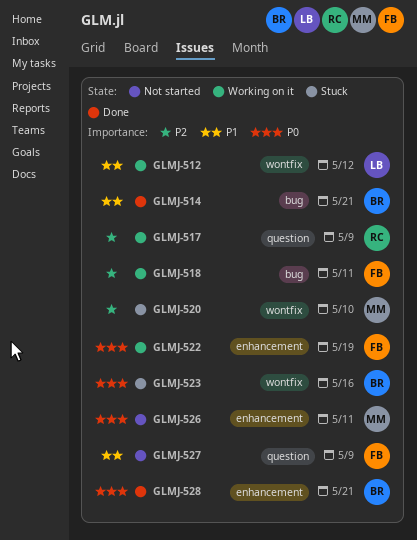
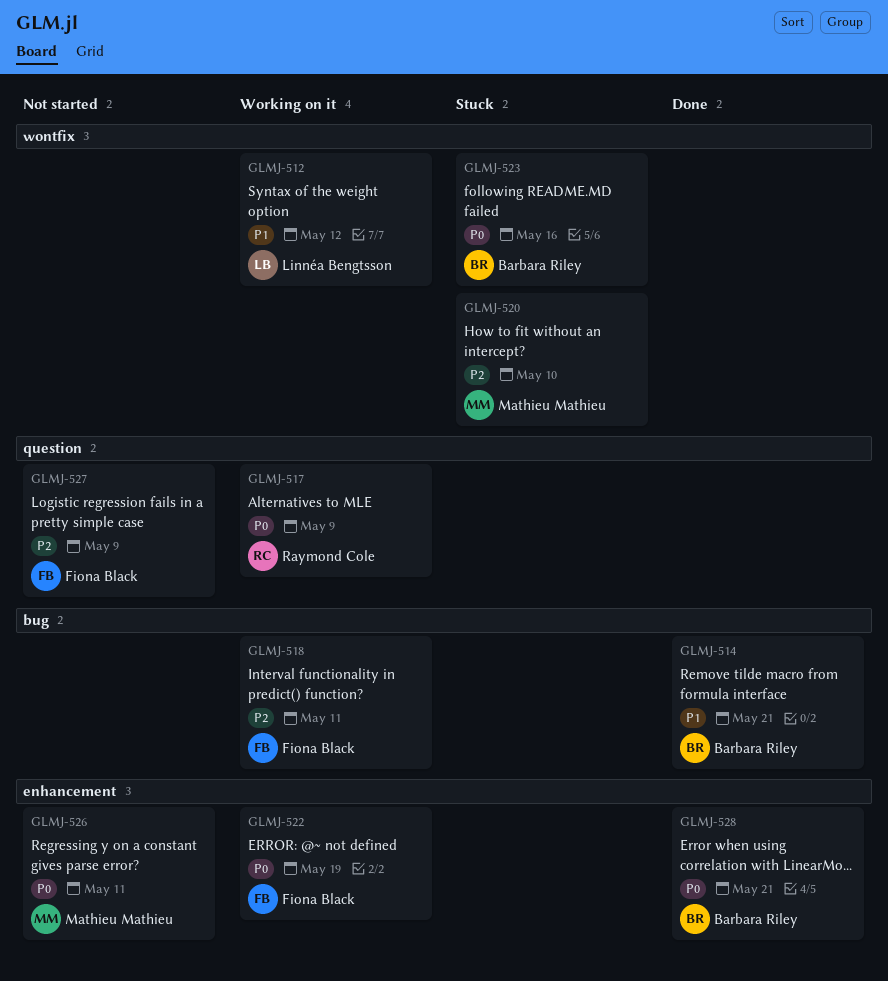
GLMJ-517, priority: P2 -> P0
GLMJ-527, priority: P1 -> P2

